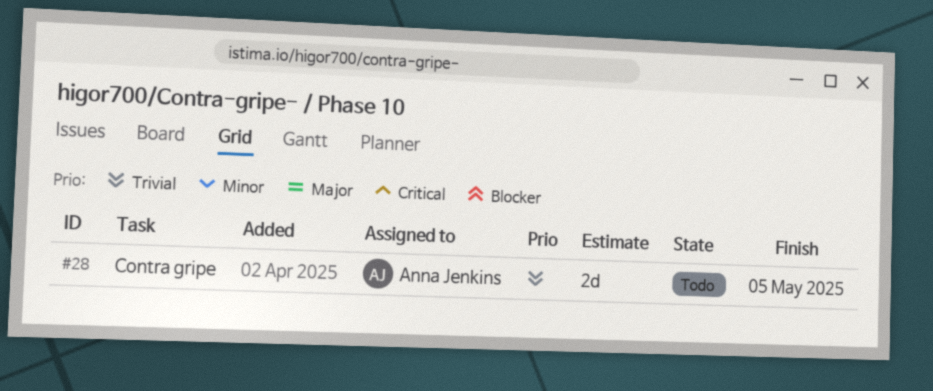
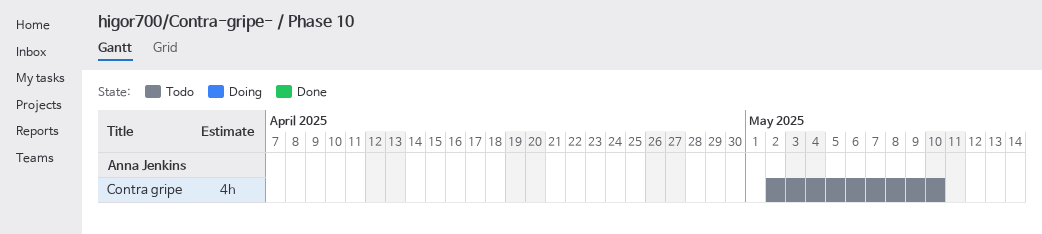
Contra gripe, estimate: 2d -> 4h
Contra gripe, due: May 5 -> May 10

